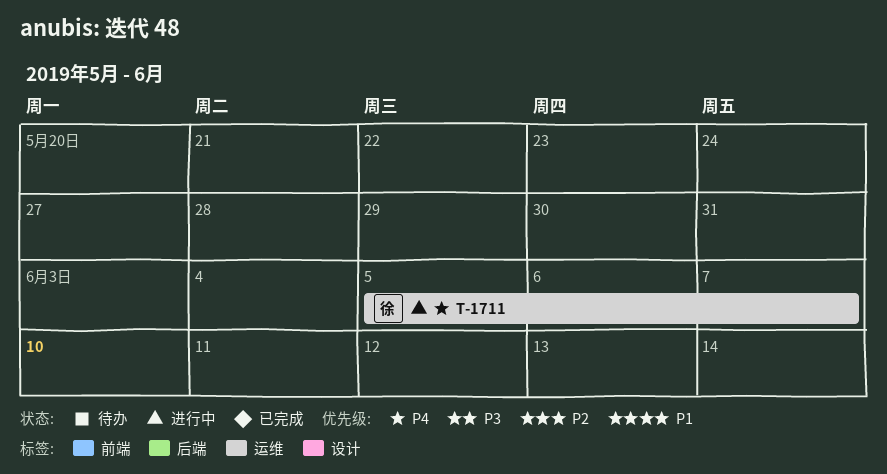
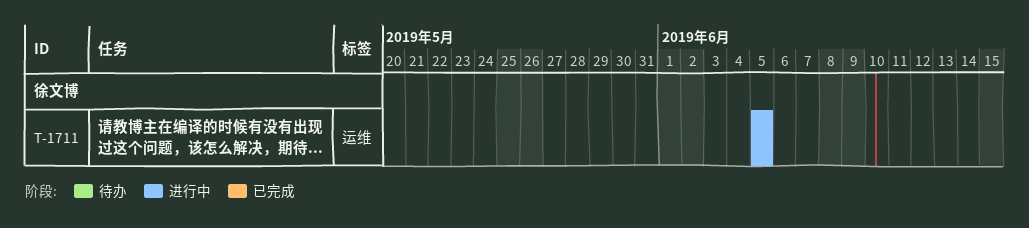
T-1711, due: Jun 7 -> Jun 5

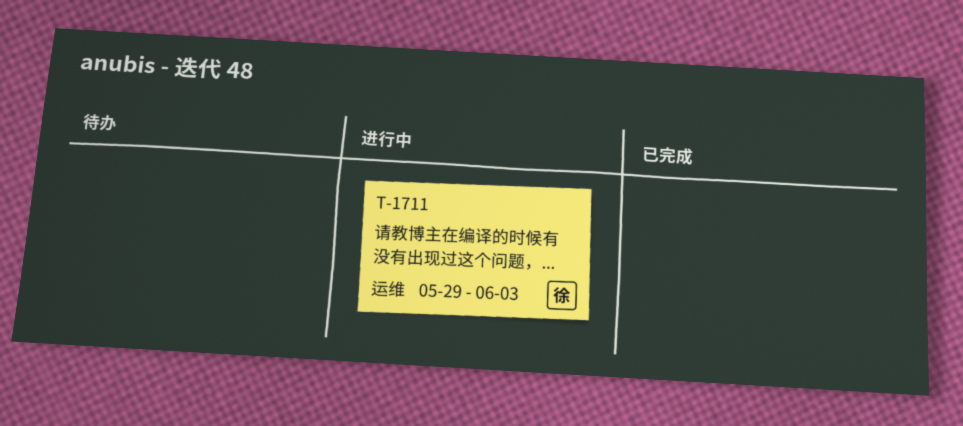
T-1711, start: Jun 5 -> May 29
T-1711, due: Jun 5 -> Jun 3

